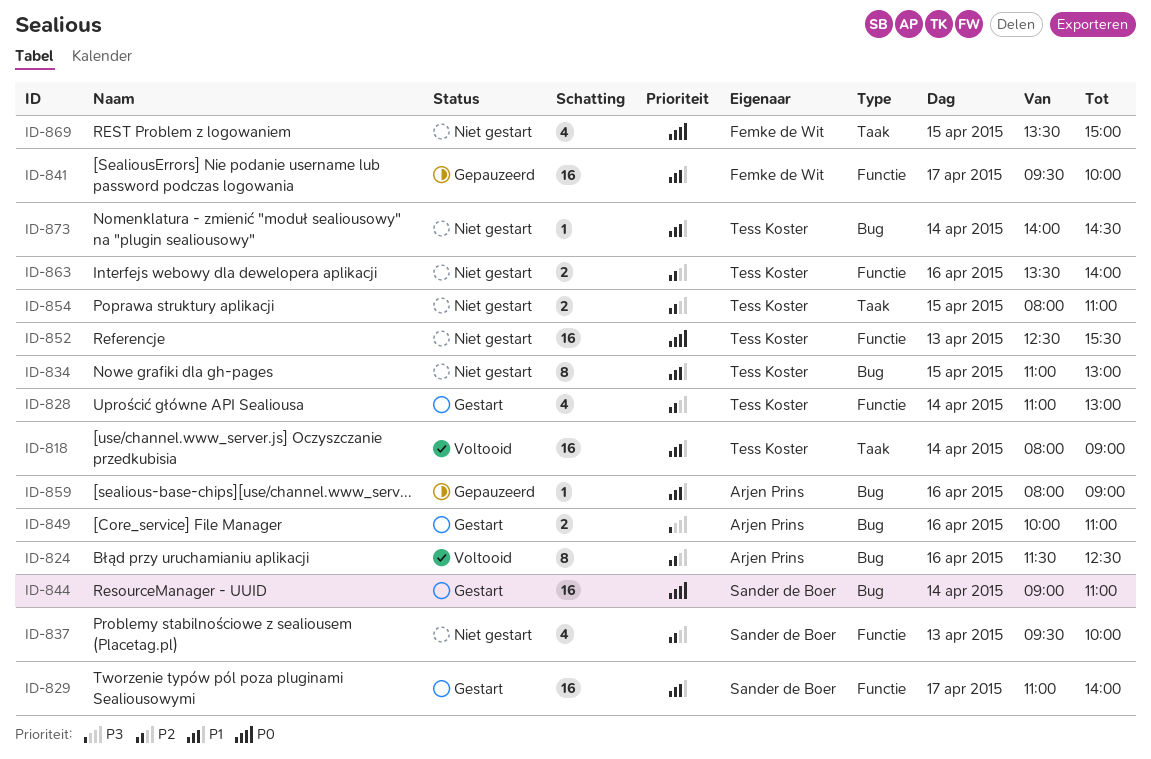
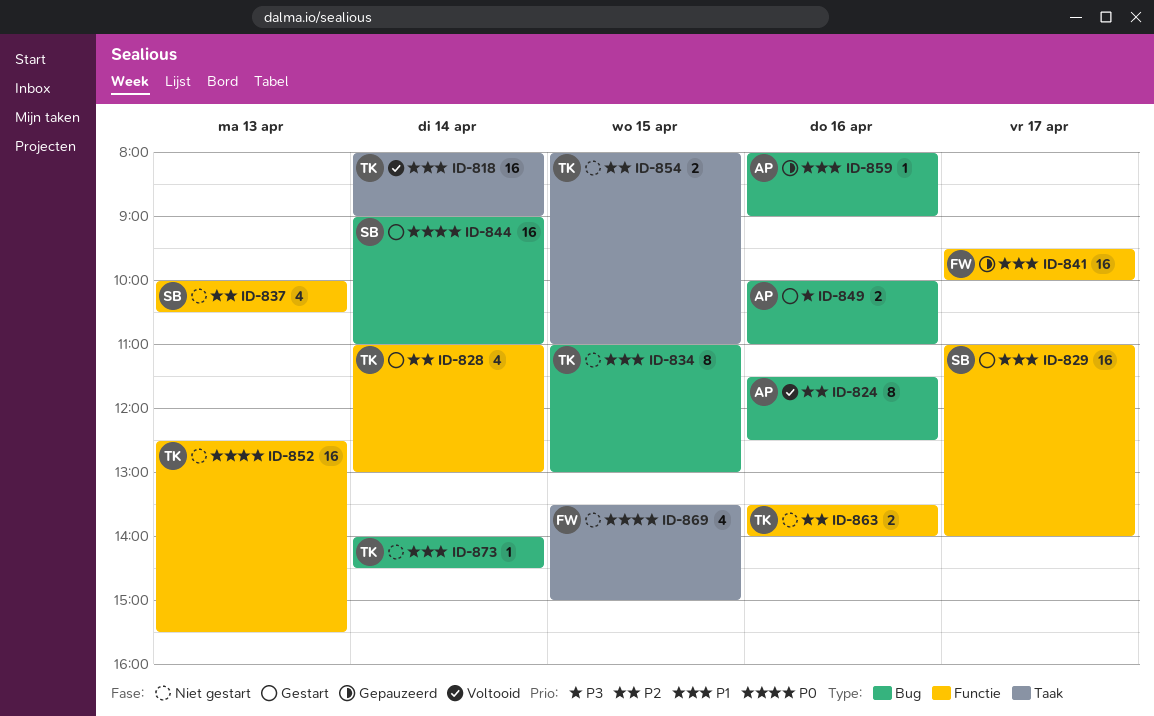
ID-837, begins: 09:30 -> 10:00
ID-837, ends: 10:00 -> 10:30

